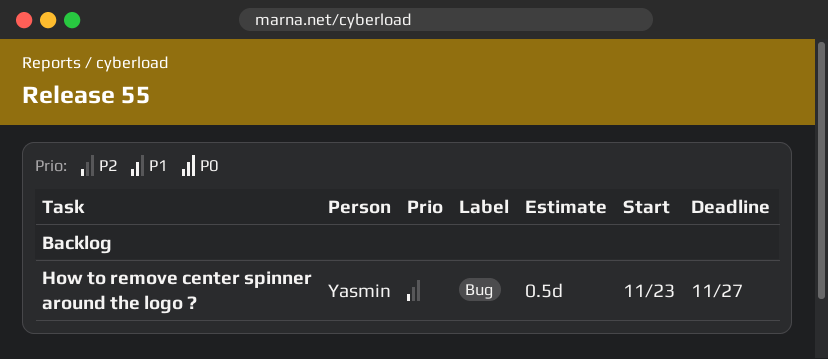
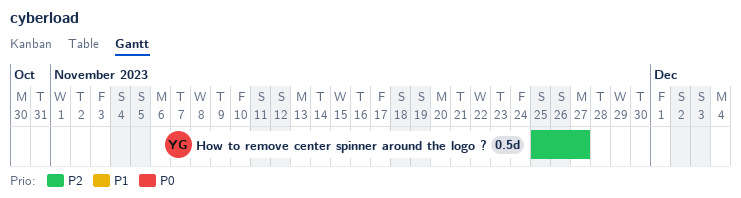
How to remove center spinner around the logo ?, start: Nov 23 -> Nov 25

